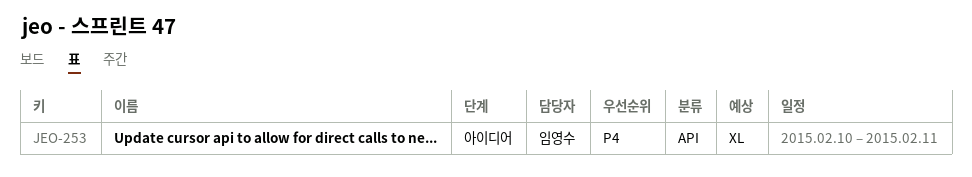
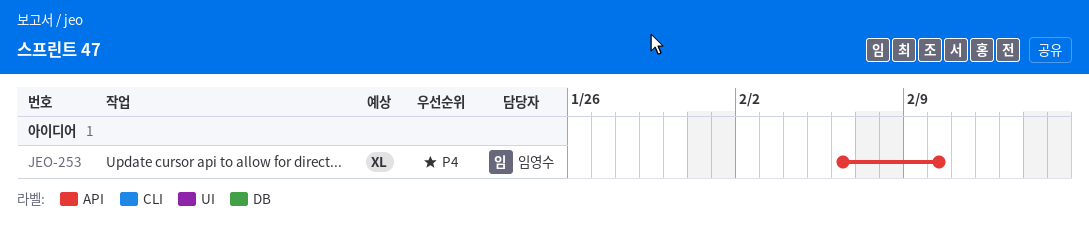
JEO-253, start: Feb 10 -> Feb 6
JEO-253, due: Feb 11 -> Feb 10

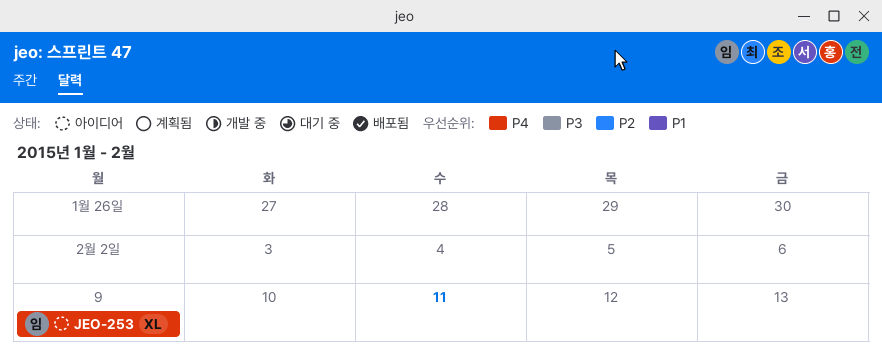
JEO-253, start: Feb 6 -> Feb 9
JEO-253, due: Feb 10 -> Feb 9

